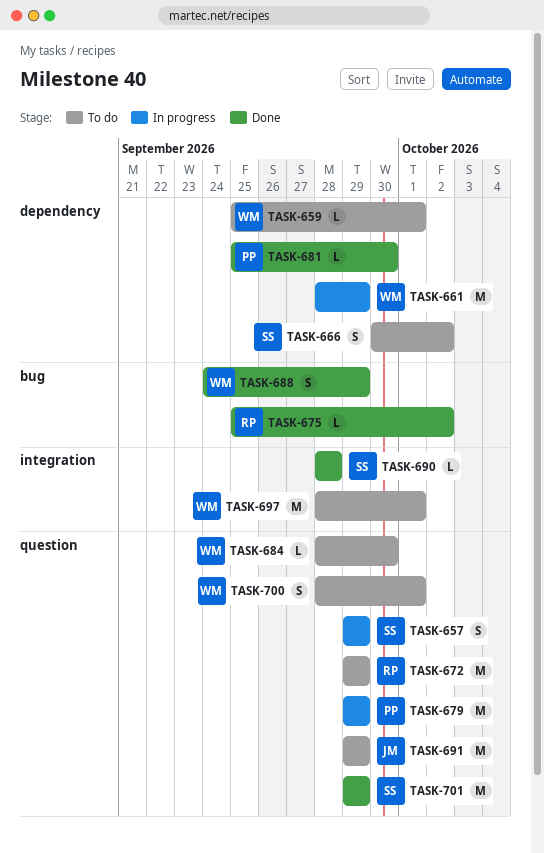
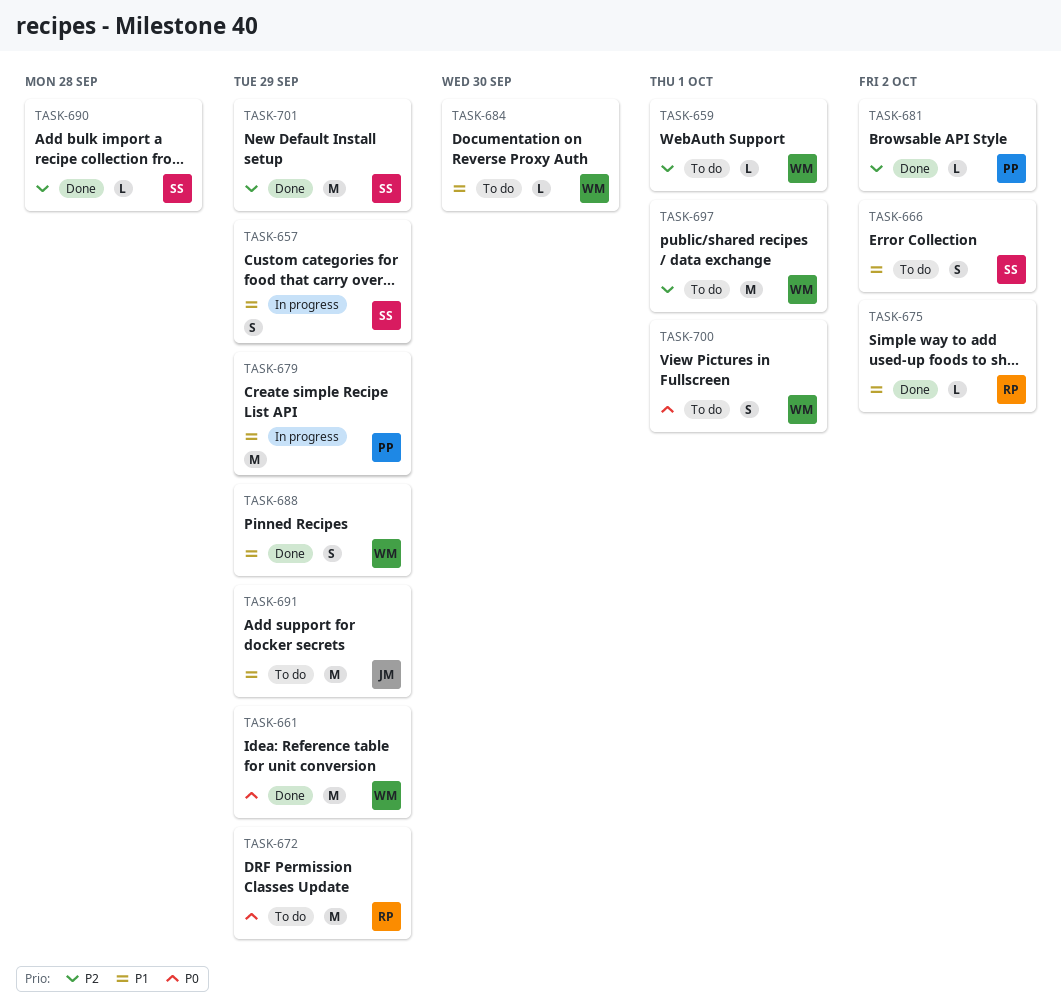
TASK-661, status: In progress -> Done
TASK-681, due: Sep 30 -> Oct 2

